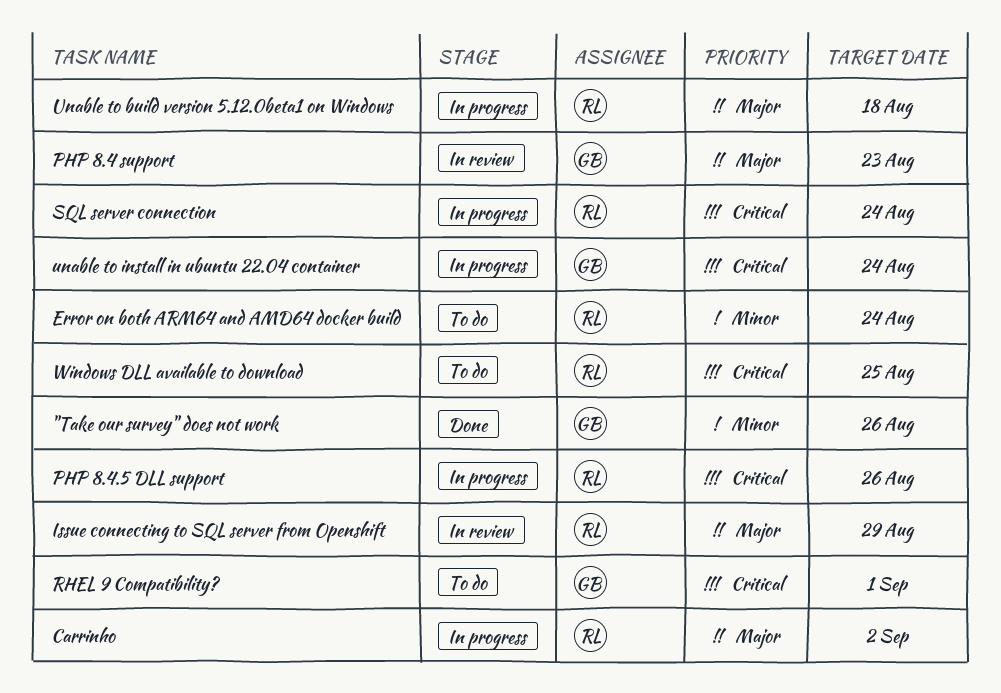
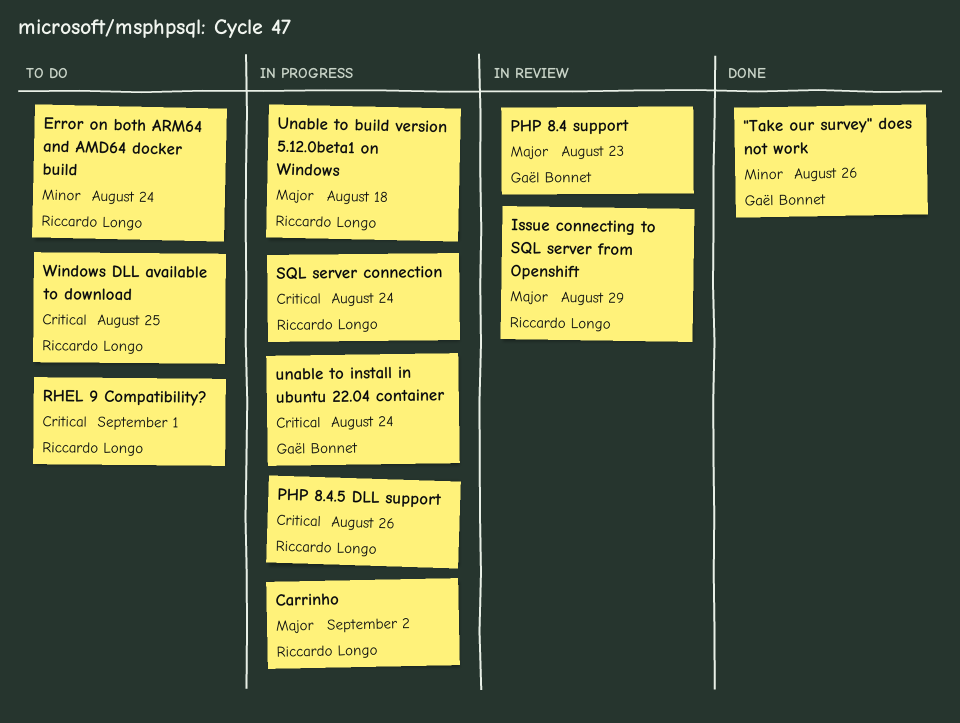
RHEL 9 Compatibility?, owner: Gaël Bonnet -> Riccardo Longo

